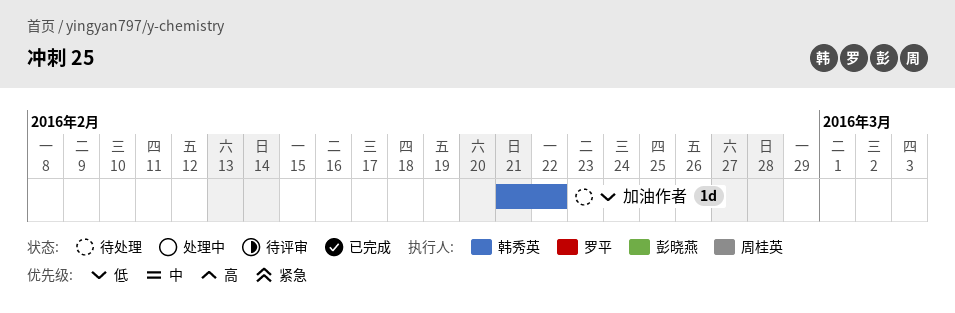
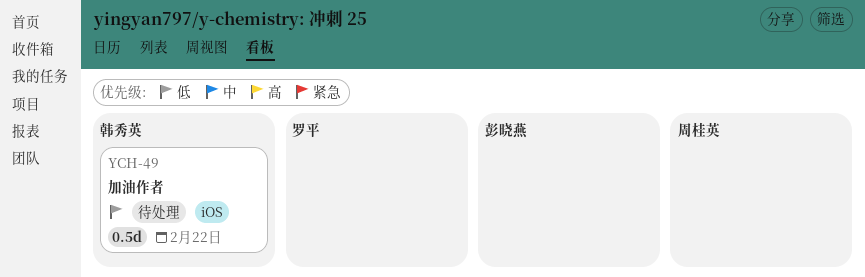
加油作者, estimate: 1d -> 0.5d

